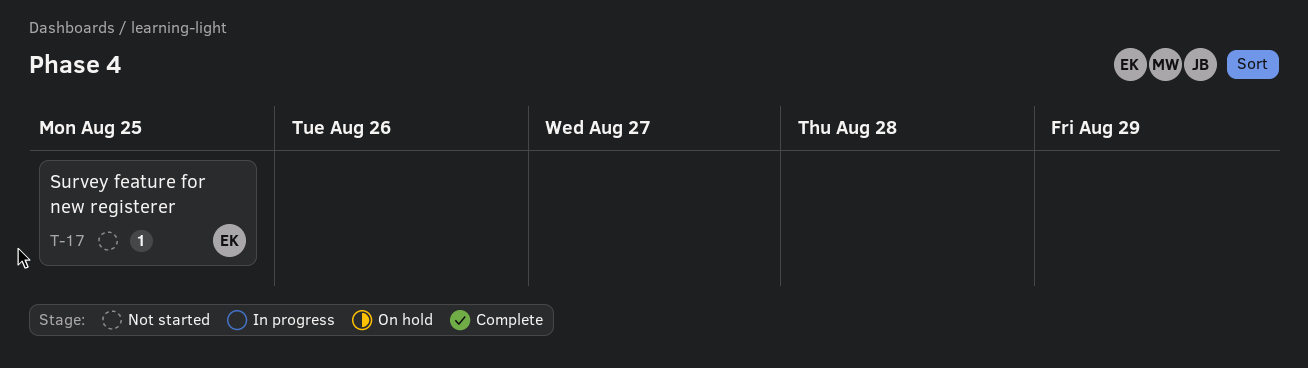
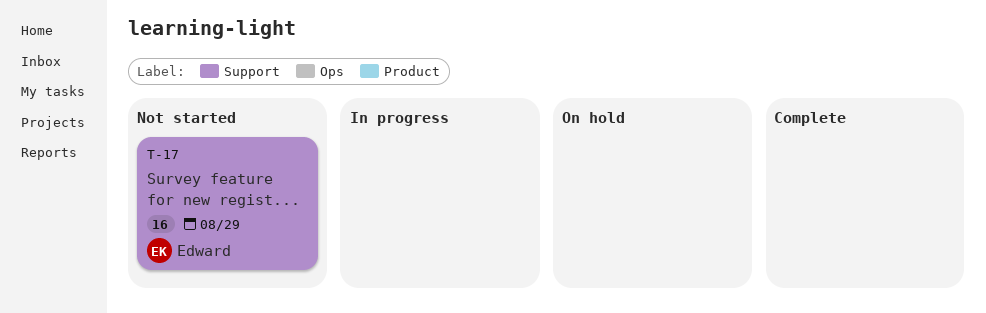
T-17, estimate: 1 -> 16
T-17, due: Aug 25 -> Aug 29

